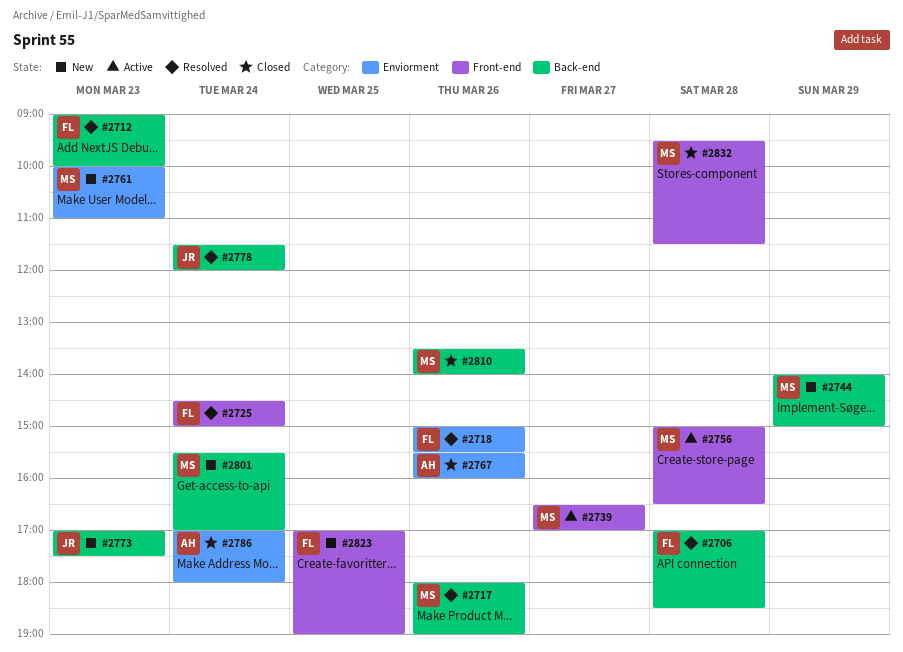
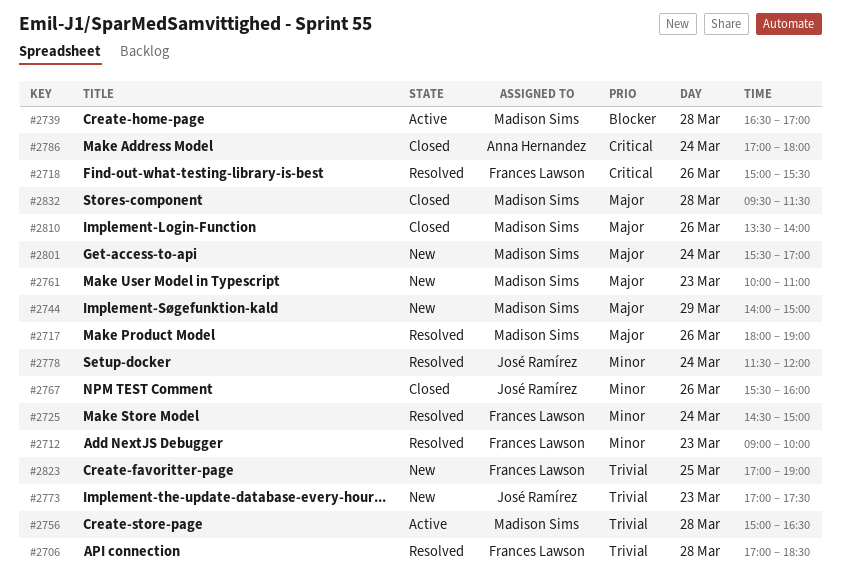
#2739, day: Mar 27 -> Mar 28
#2767, owner: Anna Hernandez -> José Ramírez

